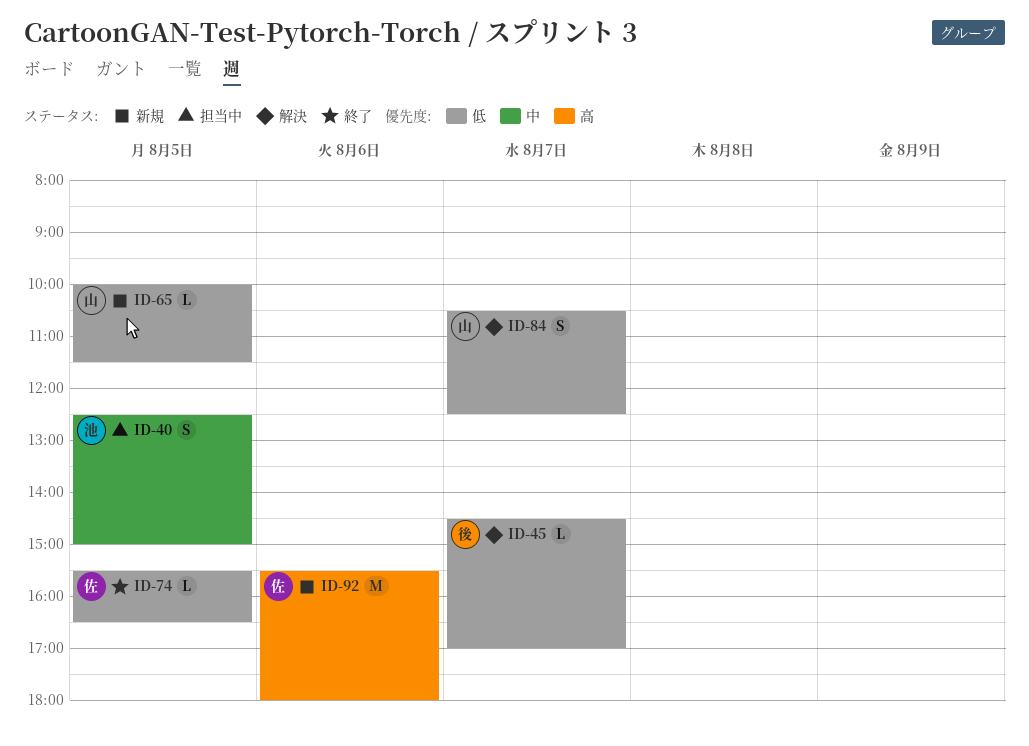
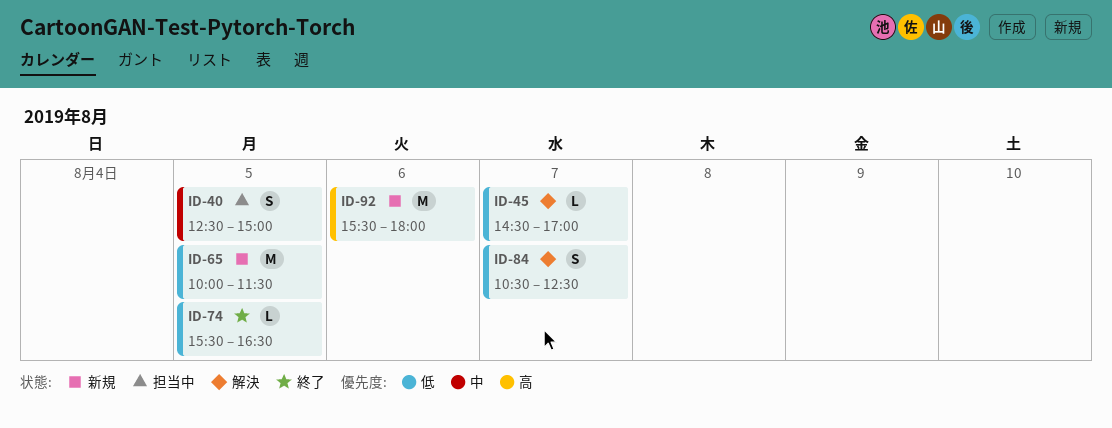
ID-65, estimate: L -> M

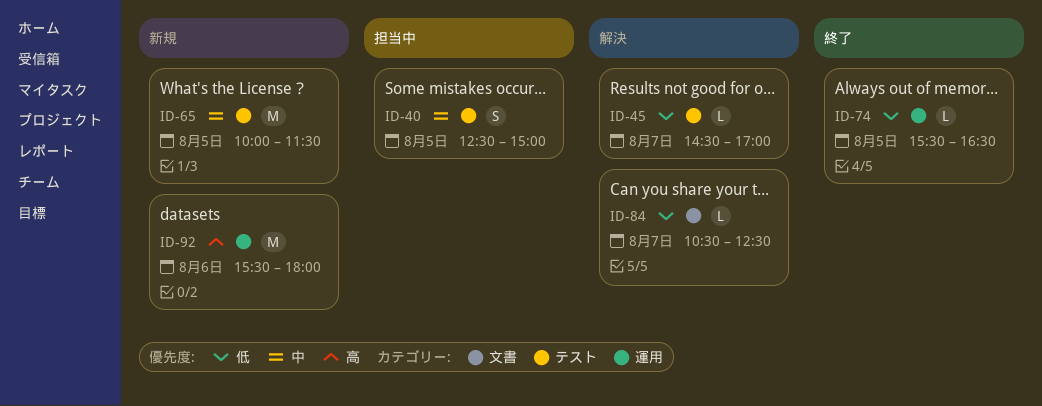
ID-65, priority: 低 -> 中
ID-84, estimate: S -> L

